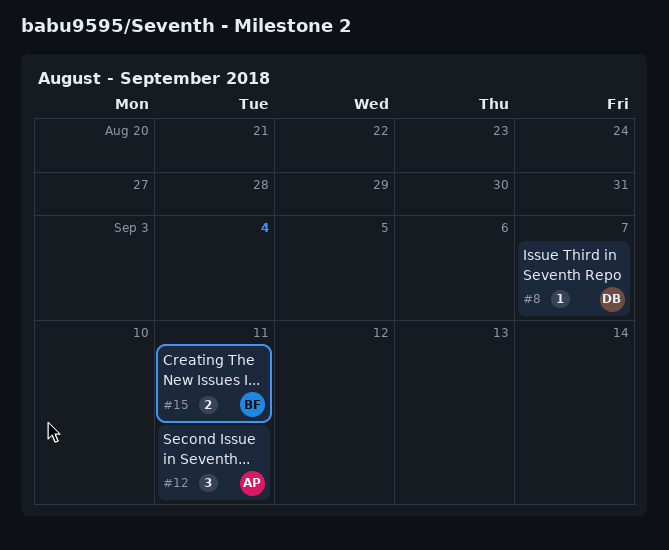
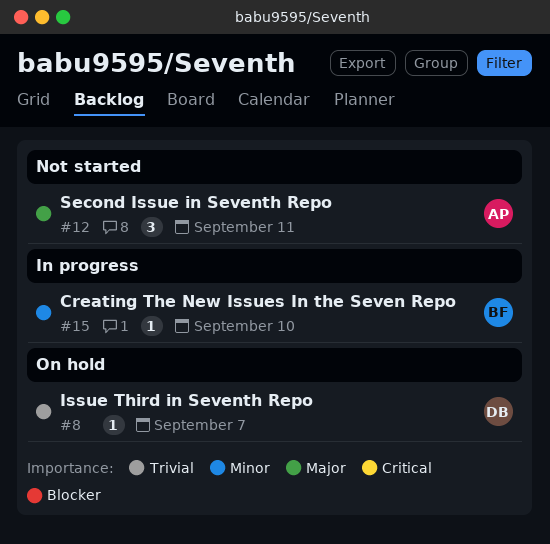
#15, estimate: 2 -> 1
#15, due: Sep 11 -> Sep 10

